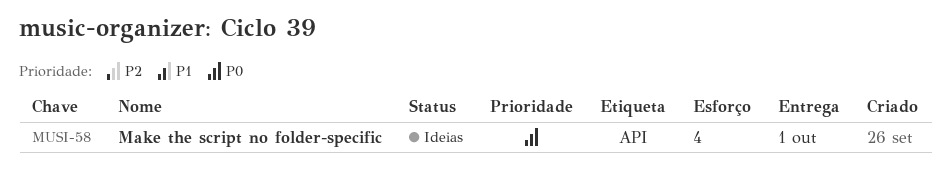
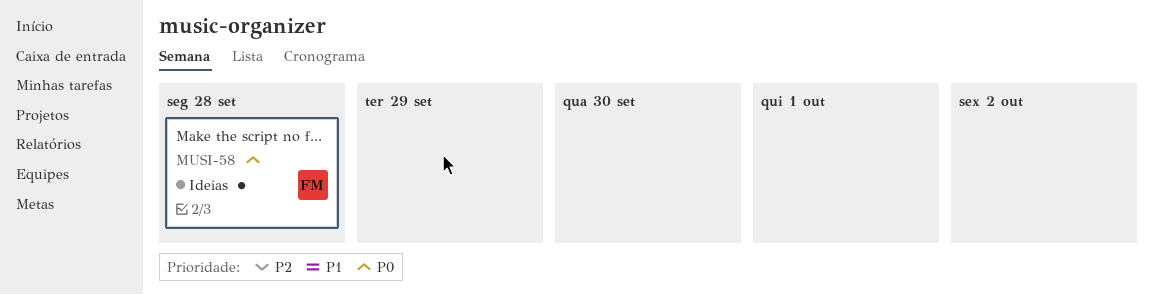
MUSI-58, estimate: 4 -> 1
MUSI-58, due: Oct 1 -> Sep 28

